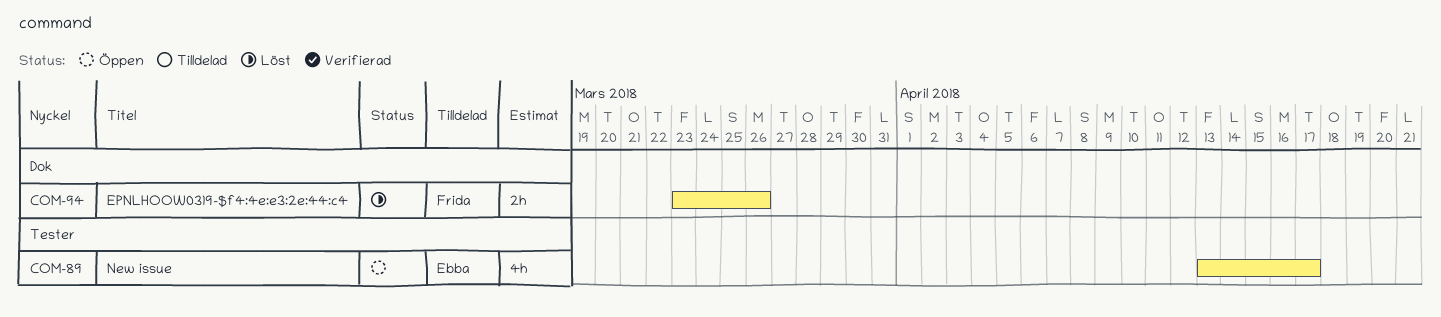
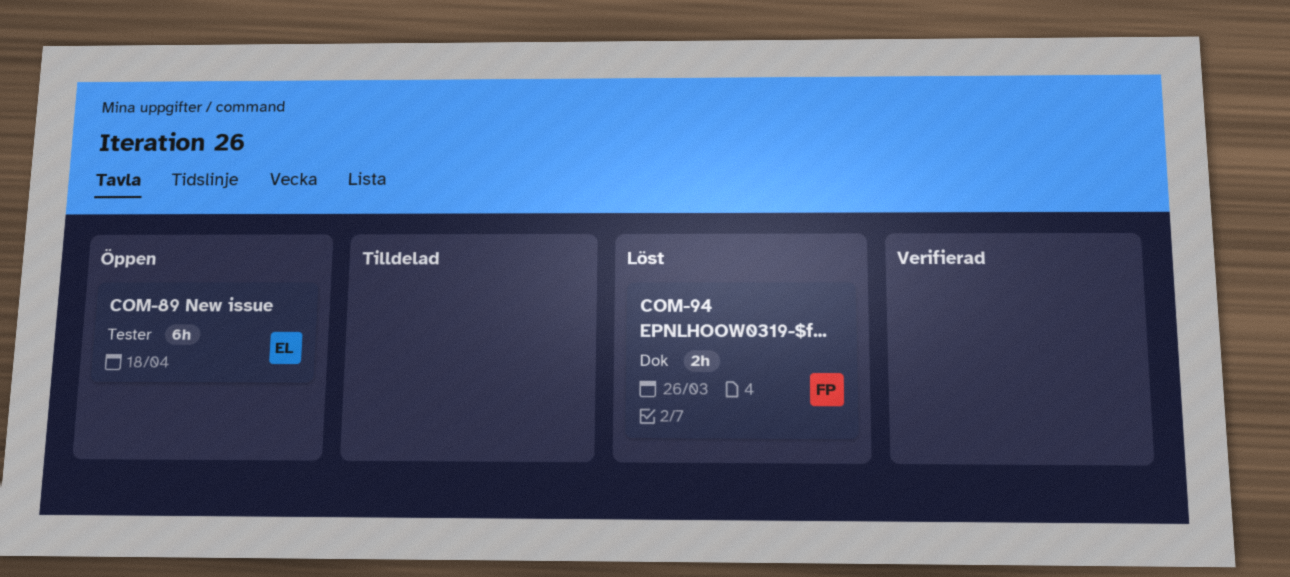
COM-89, estimate: 4h -> 6h
COM-89, due: Apr 17 -> Apr 18

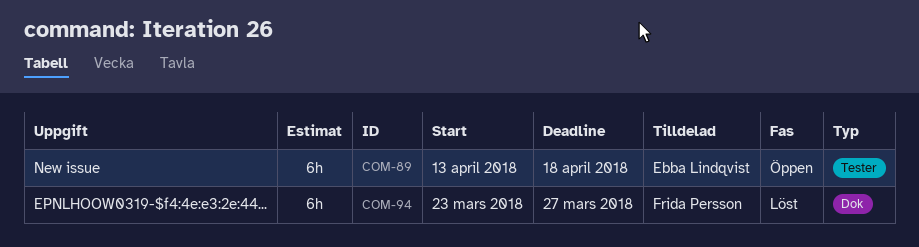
COM-94, estimate: 2h -> 6h
COM-94, due: Mar 26 -> Mar 27

